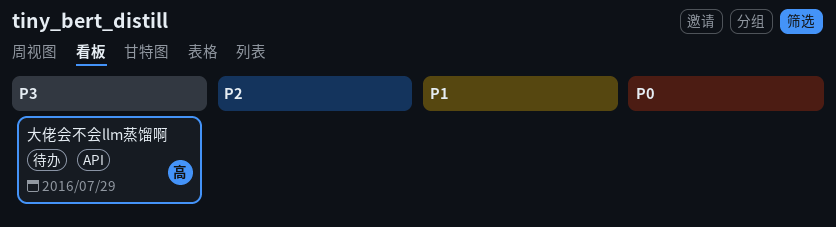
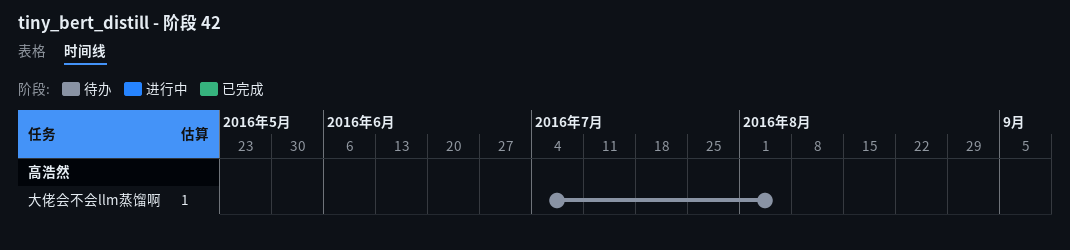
大佬会不会llm蒸馏啊, due: Jul 29 -> Aug 5

